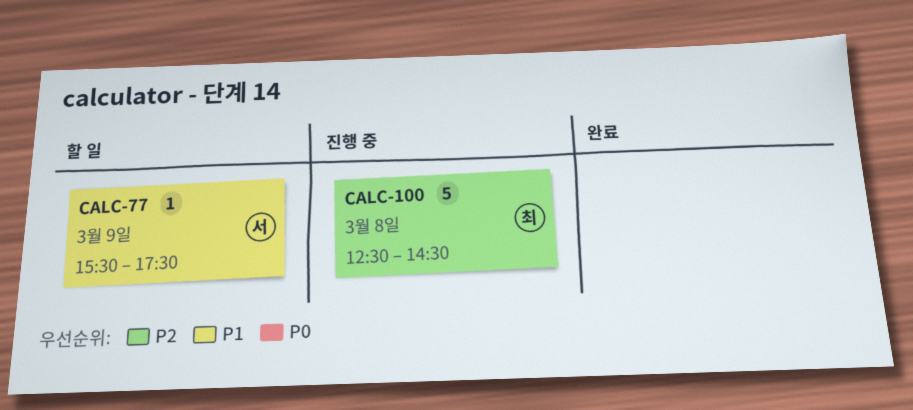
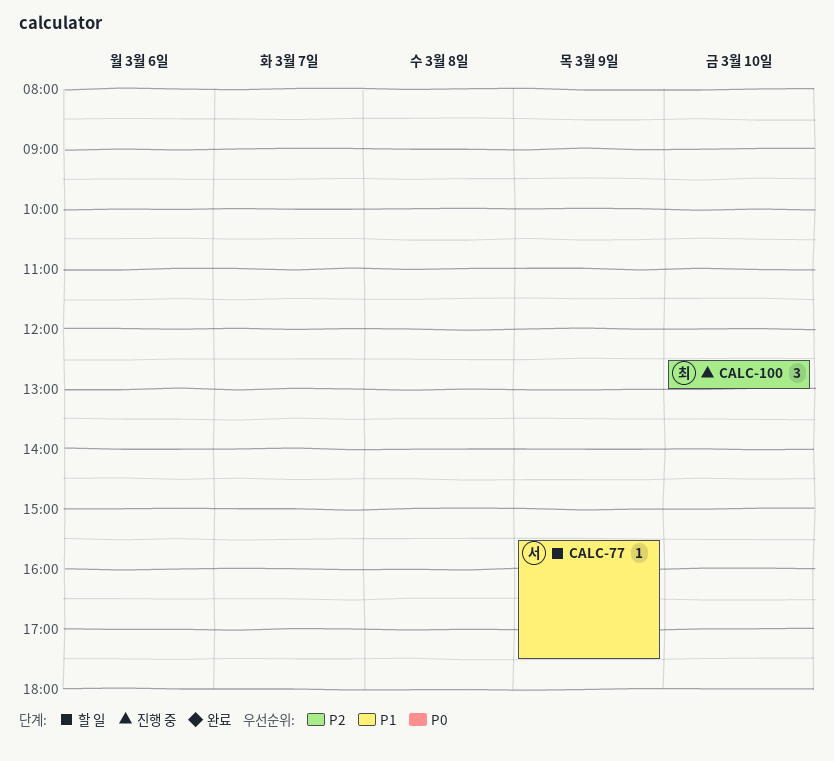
CALC-100, estimate: 5 -> 3
CALC-100, day: Mar 8 -> Mar 10
CALC-100, ends: 14:30 -> 13:00

